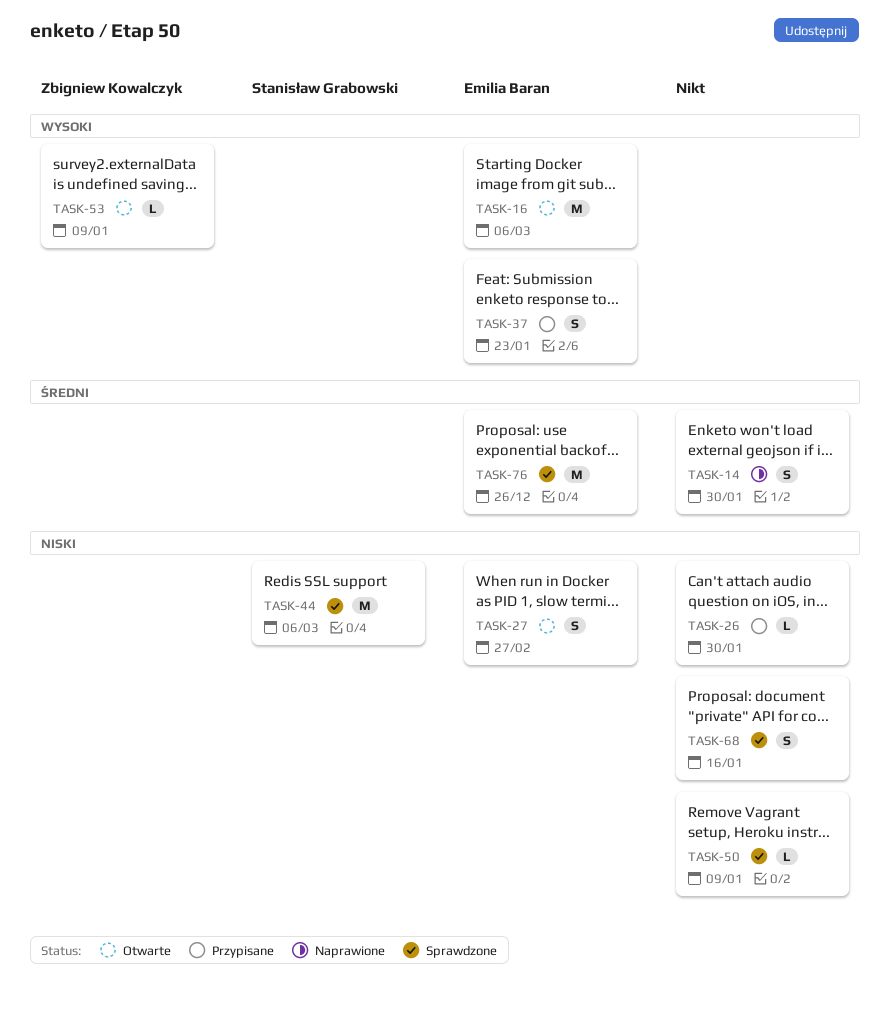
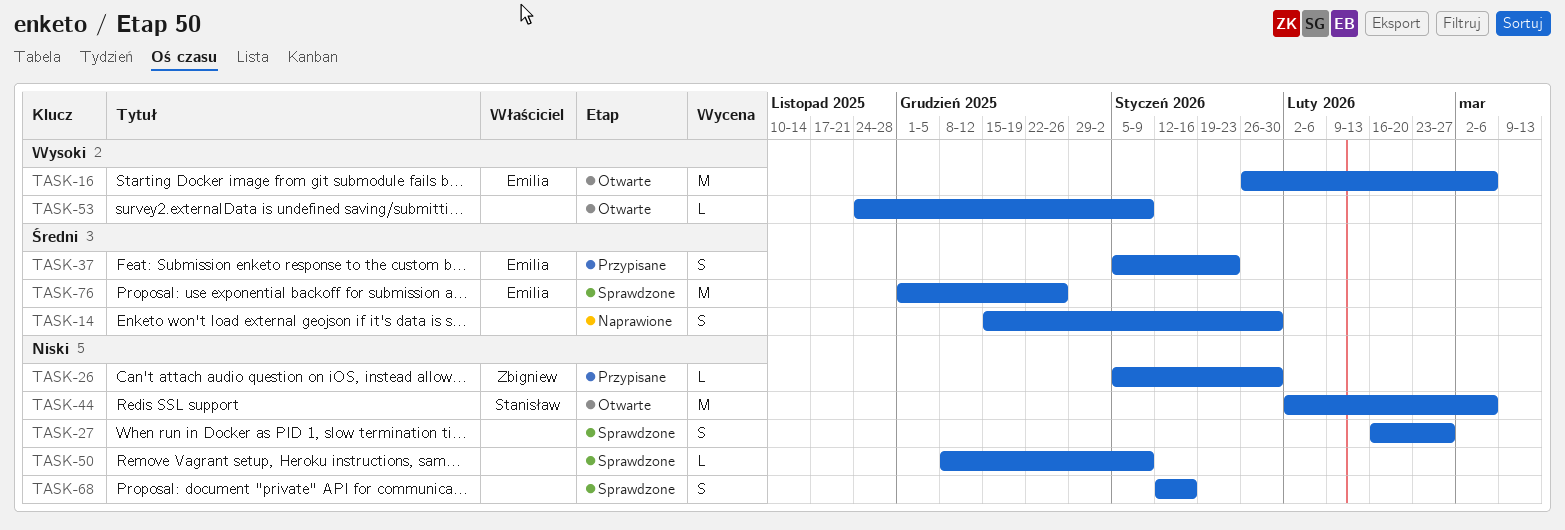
TASK-26, owner: none -> Zbigniew Kowalczyk
TASK-27, status: Otwarte -> Sprawdzone
TASK-27, owner: Emilia Baran -> none
TASK-37, priority: Wysoki -> Średni
TASK-44, status: Sprawdzone -> Otwarte
TASK-53, owner: Zbigniew Kowalczyk -> none

